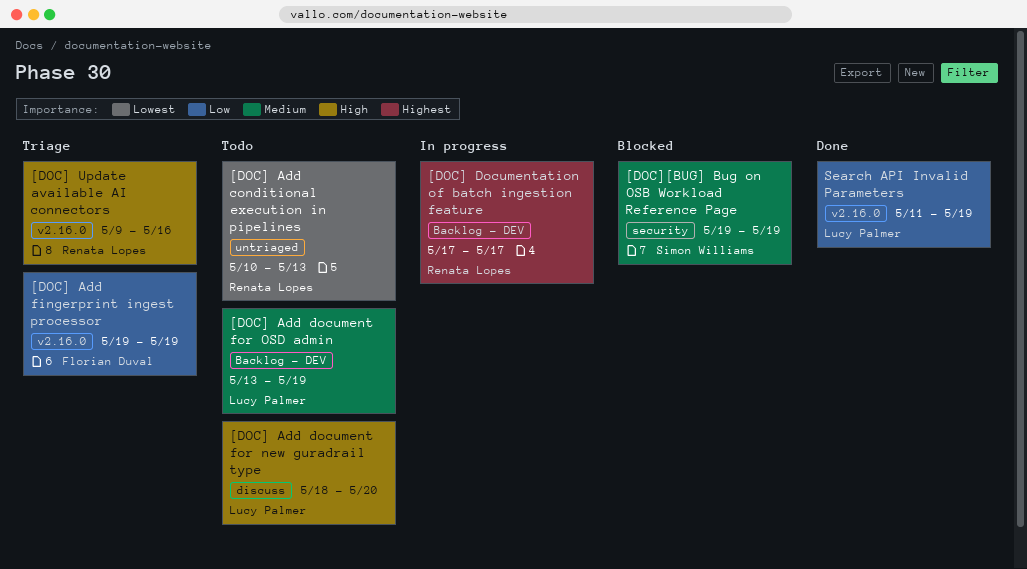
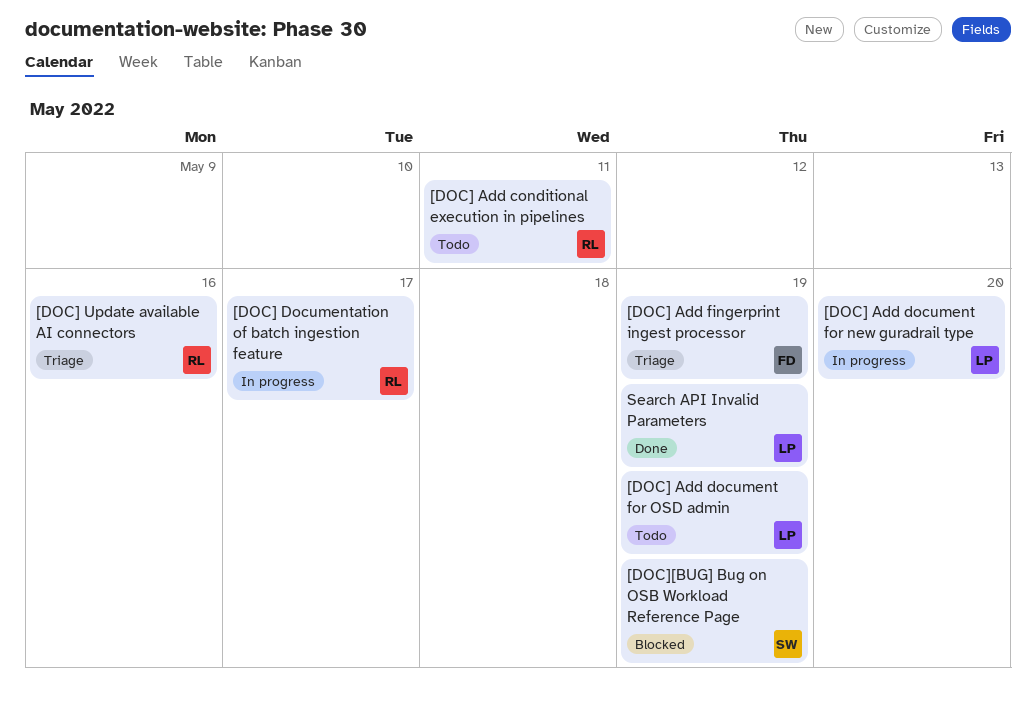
[DOC] Add conditional execution in pipelines, due: May 13 -> May 11
[DOC] Add document for new guradrail type, status: Todo -> In progress

